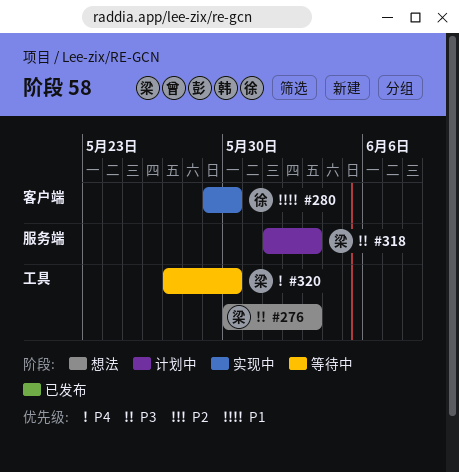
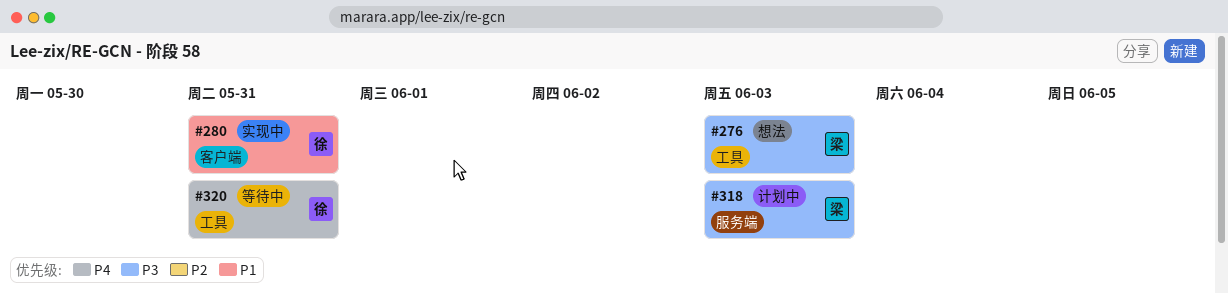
#280, due: May 30 -> May 31
#320, owner: 梁 -> 徐
#320, due: May 30 -> May 31

